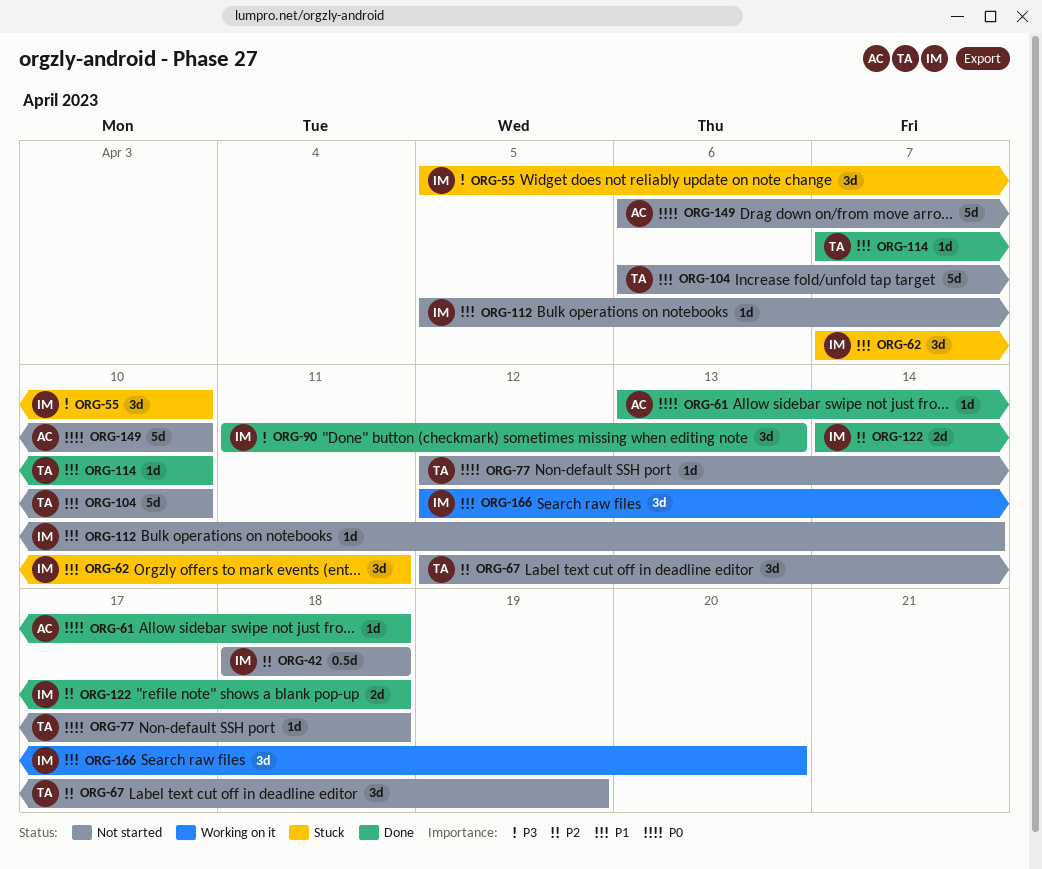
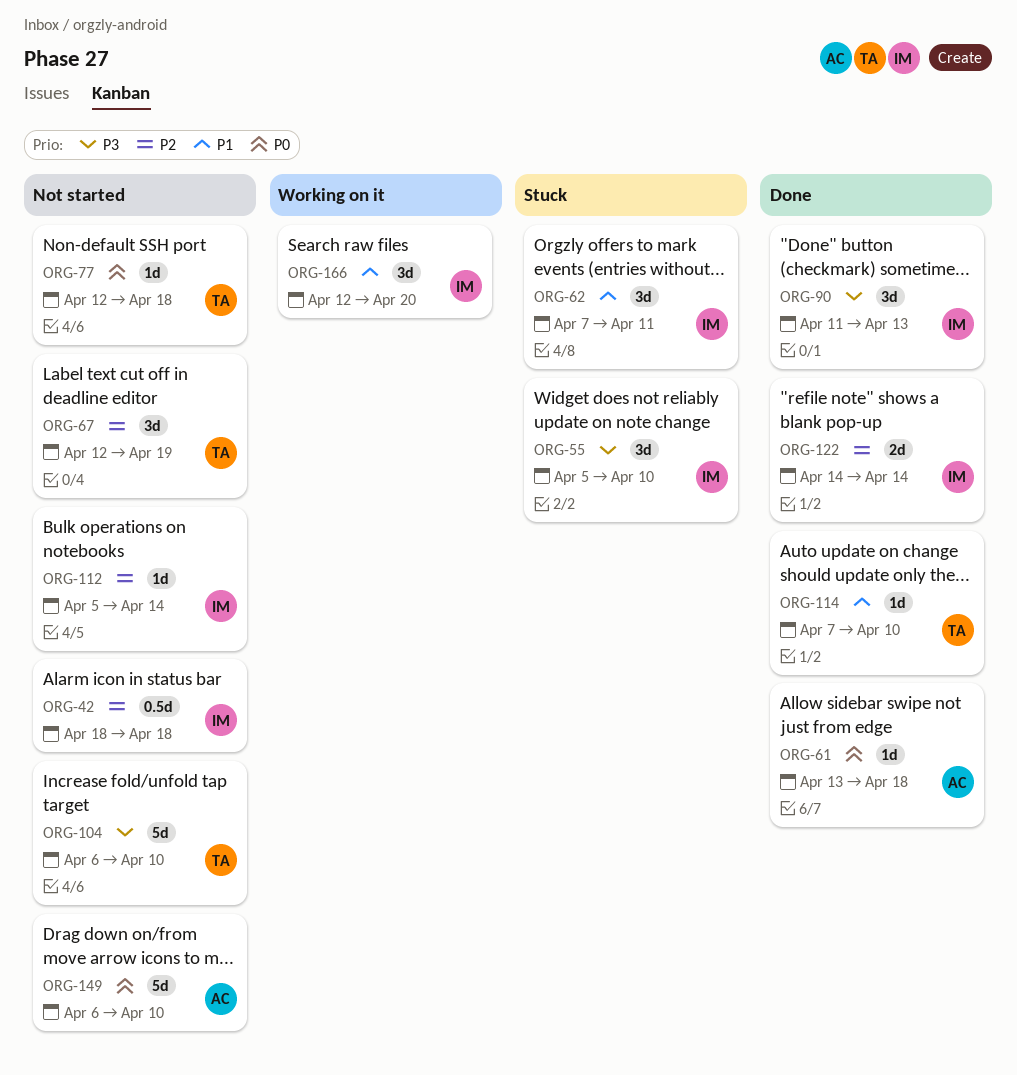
ORG-104, priority: P1 -> P3
ORG-112, priority: P1 -> P2
ORG-122, due: Apr 18 -> Apr 14

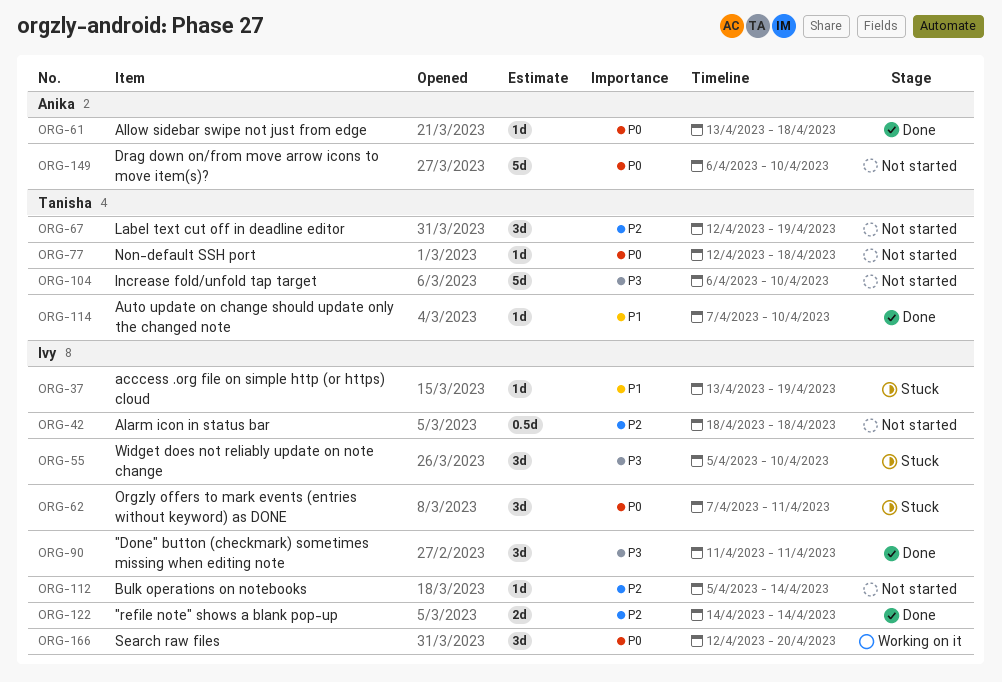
ORG-37: none -> present
ORG-62, priority: P1 -> P0
ORG-90, due: Apr 13 -> Apr 11
ORG-166, priority: P1 -> P0

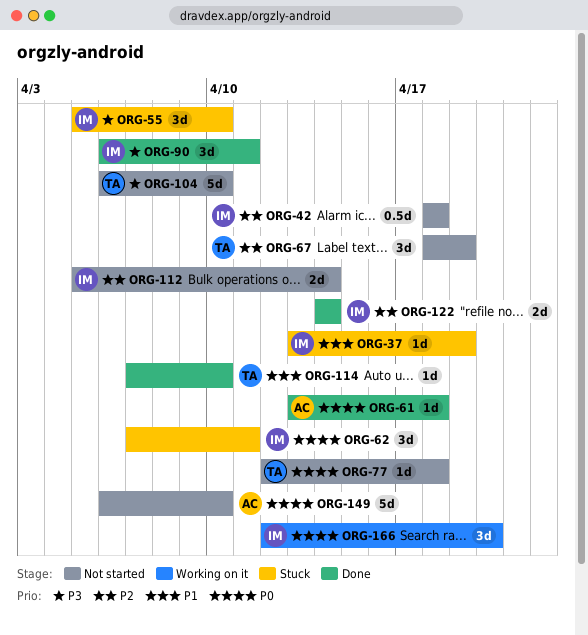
ORG-67, start: Apr 12 -> Apr 18
ORG-90, start: Apr 11 -> Apr 6
ORG-112, estimate: 1d -> 2d

